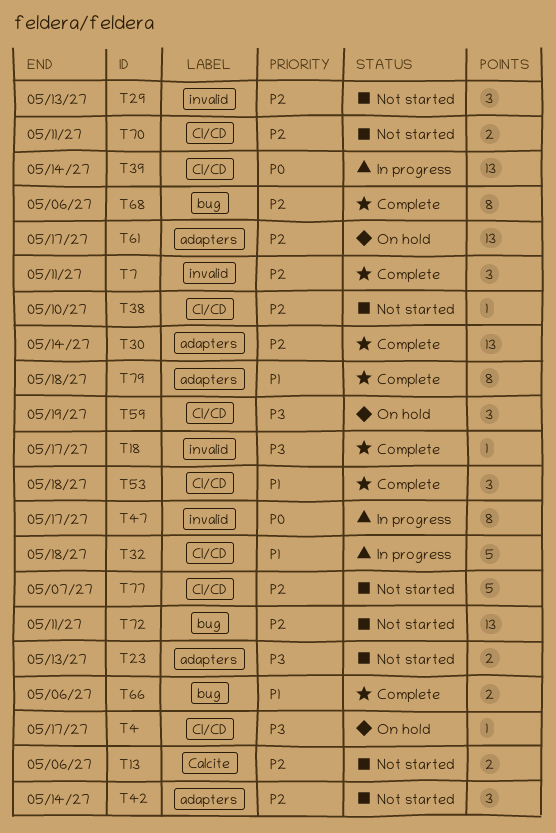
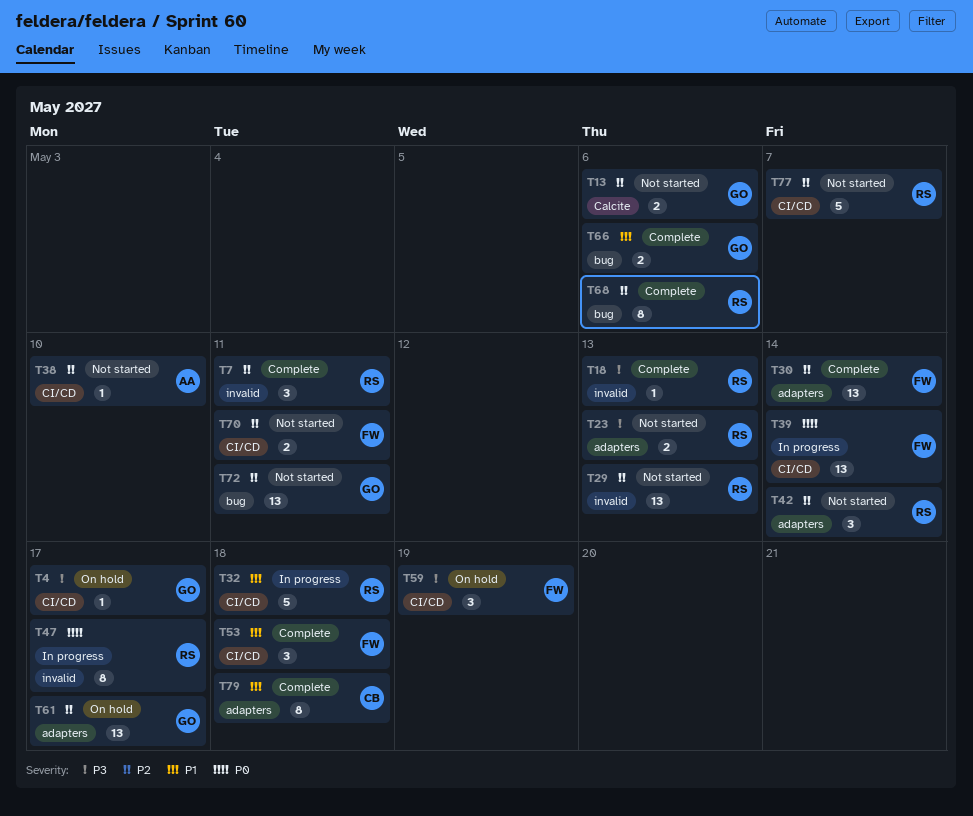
T18, due: May 17 -> May 13
T29, estimate: 3 -> 13

